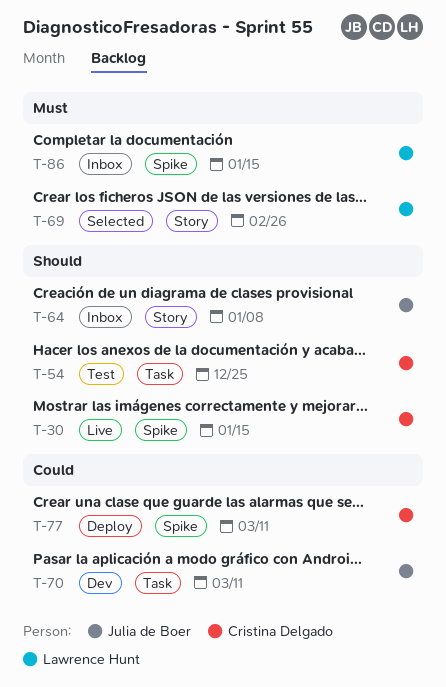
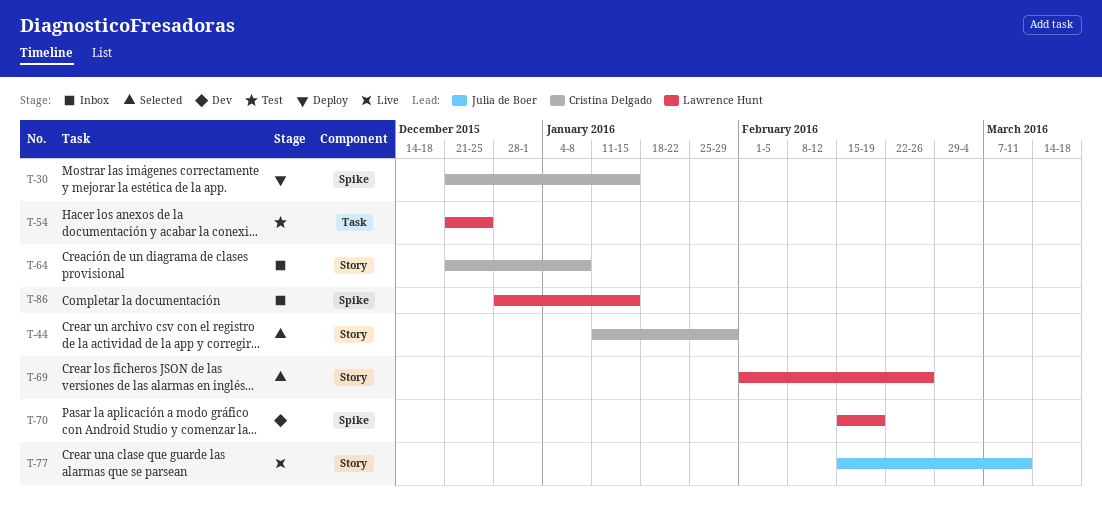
T-30, status: Live -> Deploy
T-44: none -> present
T-54, owner: Cristina Delgado -> Lawrence Hunt
T-64, owner: Julia de Boer -> Cristina Delgado
T-70, owner: Julia de Boer -> Lawrence Hunt
T-70, label: Task -> Spike
T-70, due: Mar 11 -> Feb 19
T-77, status: Deploy -> Live
T-77, owner: Cristina Delgado -> Julia de Boer
T-77, label: Spike -> Story

